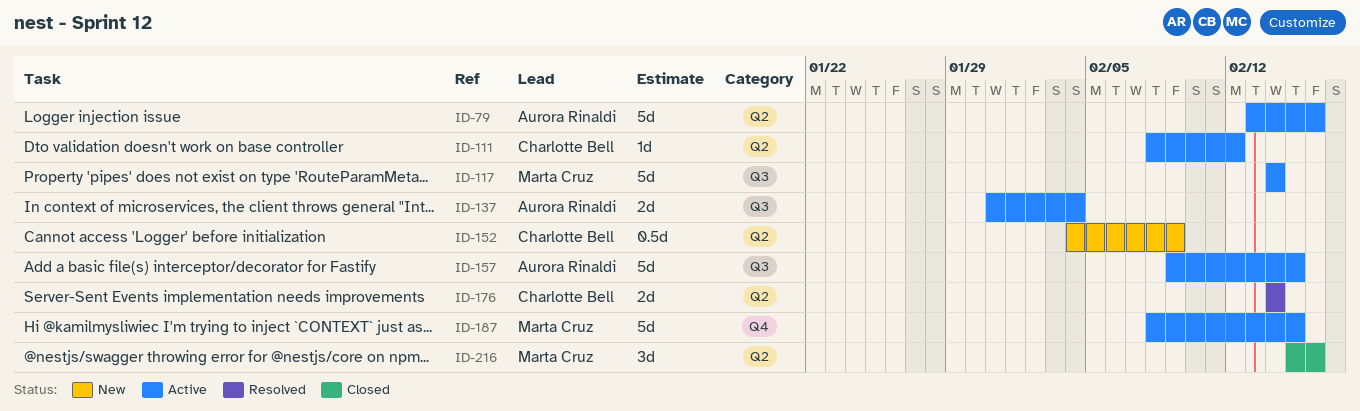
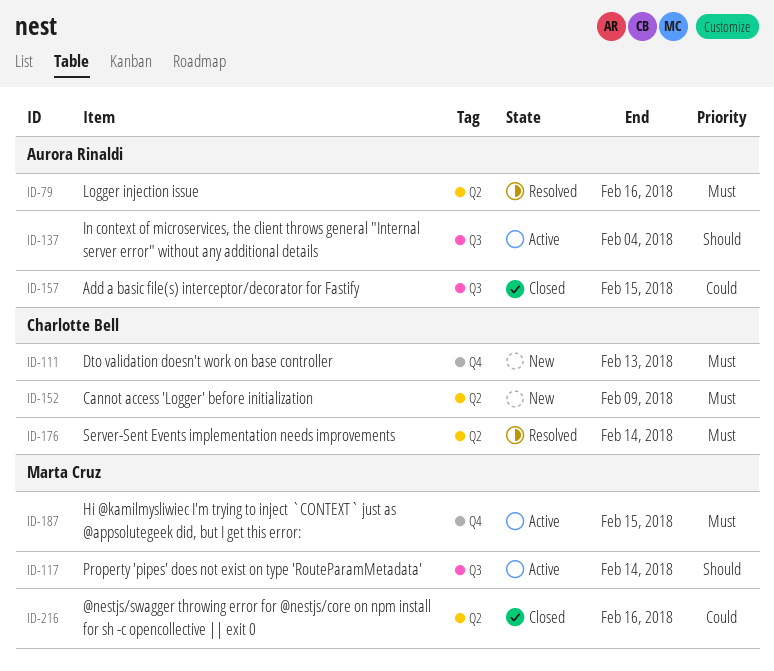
ID-79, status: Active -> Resolved
ID-111, status: Active -> New
ID-111, label: Q2 -> Q4
ID-111, due: Feb 12 -> Feb 13
ID-157, status: Active -> Closed

